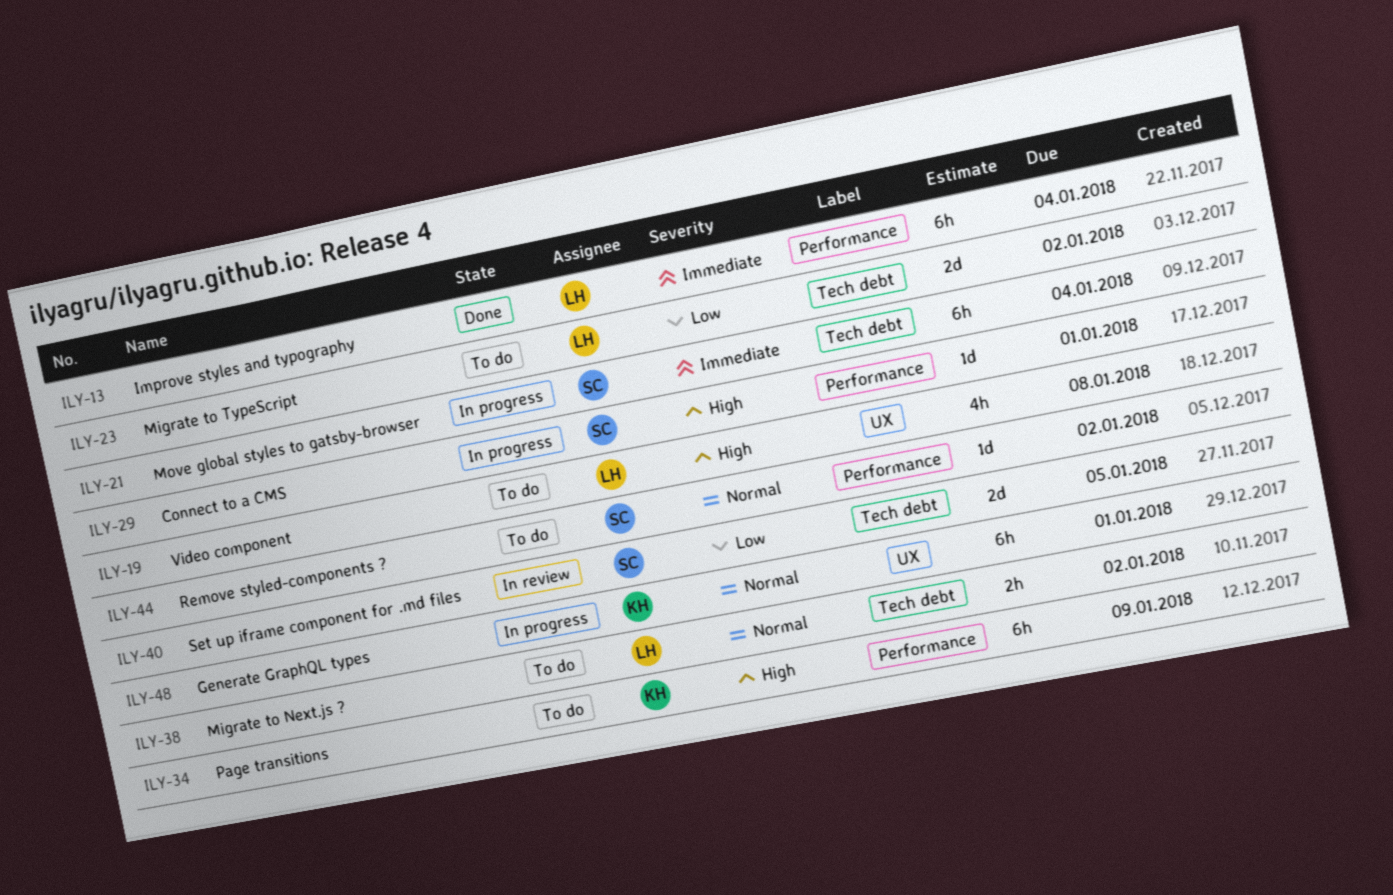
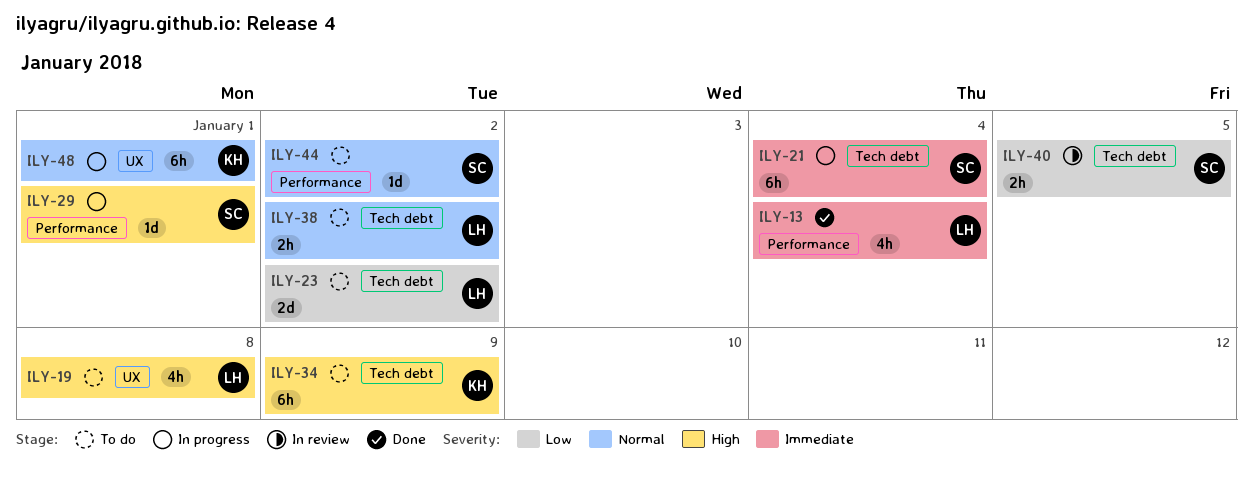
ILY-13, estimate: 6h -> 4h
ILY-34, label: Performance -> Tech debt
ILY-40, estimate: 2d -> 2h

